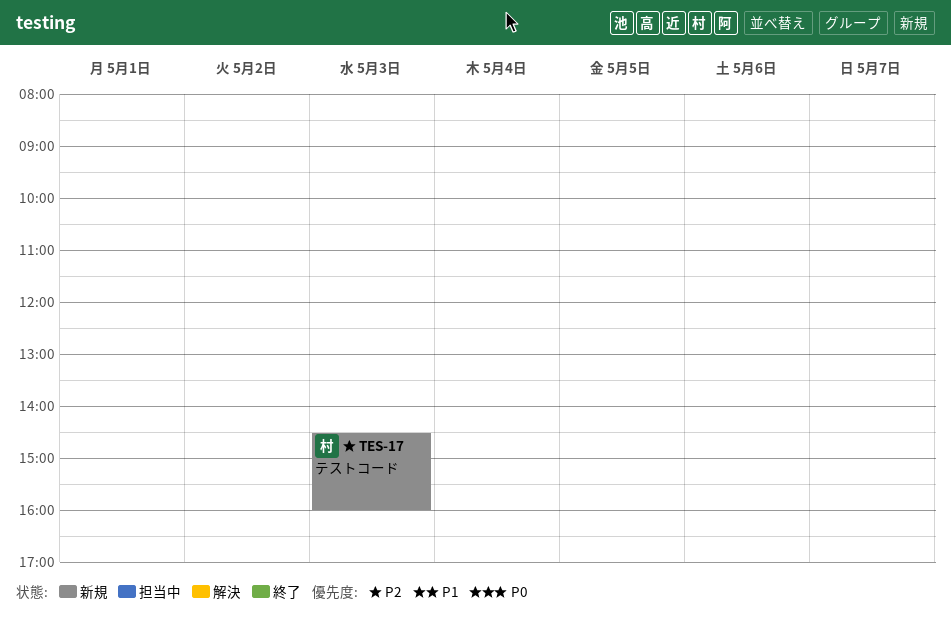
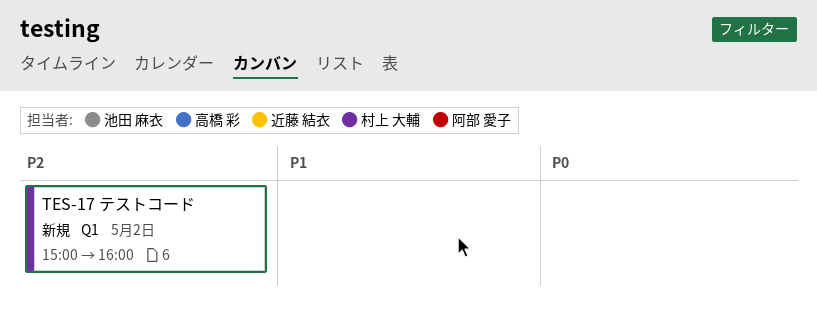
TES-17, day: May 3 -> May 2
TES-17, begins: 14:30 -> 15:00

